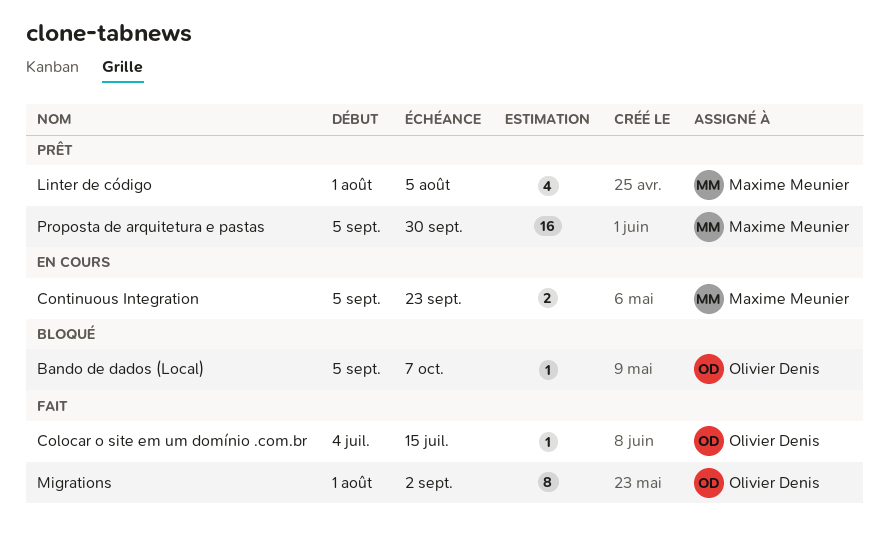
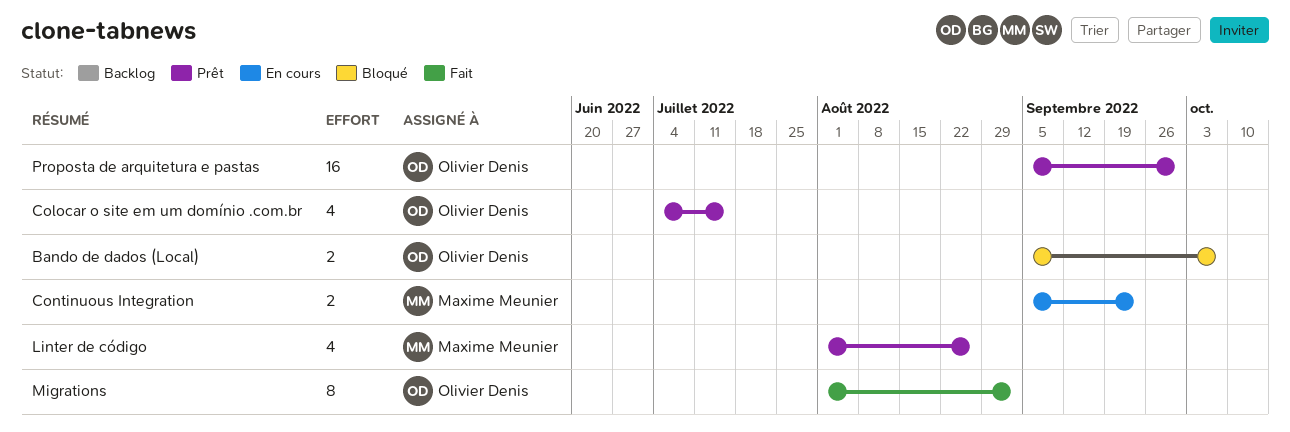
Bando de dados (Local), estimate: 1 -> 2
Colocar o site em um domínio .com.br, status: Fait -> Prêt
Colocar o site em um domínio .com.br, estimate: 1 -> 4
Linter de código, due: Aug 5 -> Aug 26
Proposta de arquitetura e pastas, owner: Maxime Meunier -> Olivier Denis

